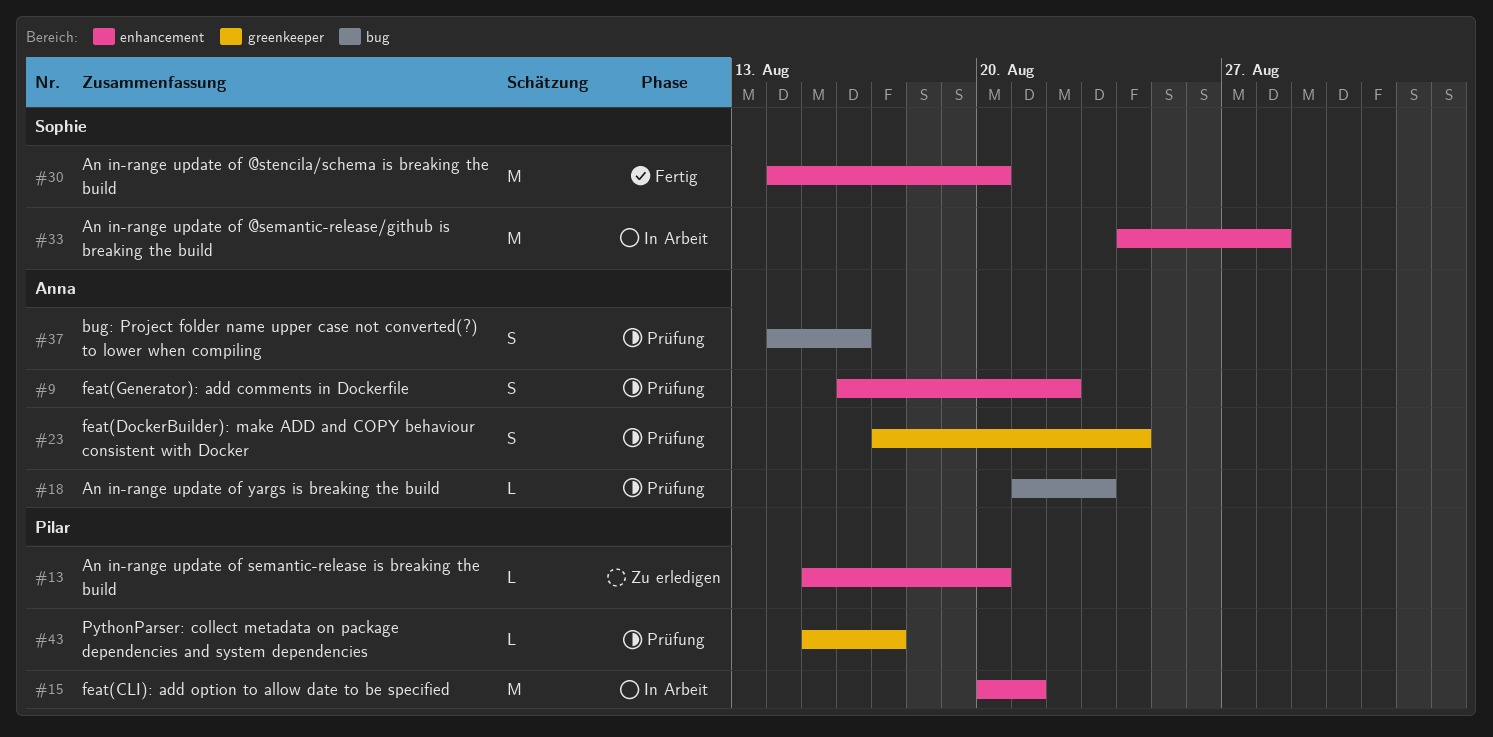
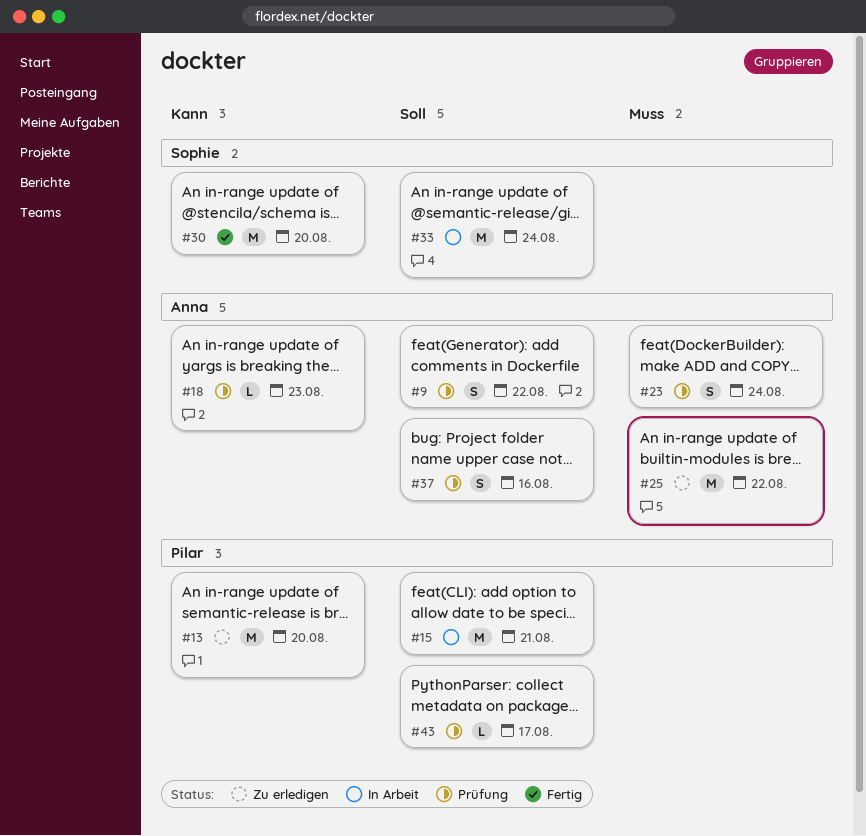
#13, estimate: L -> M
#25: none -> present
#33, due: Aug 28 -> Aug 24

